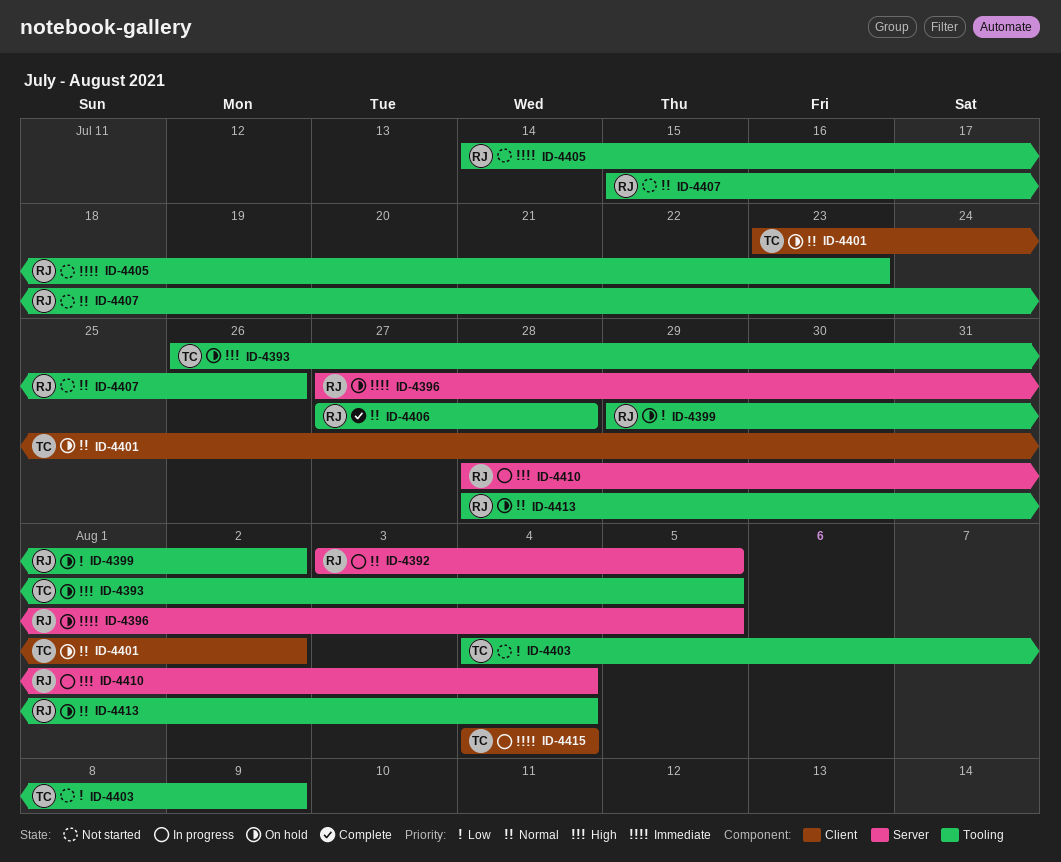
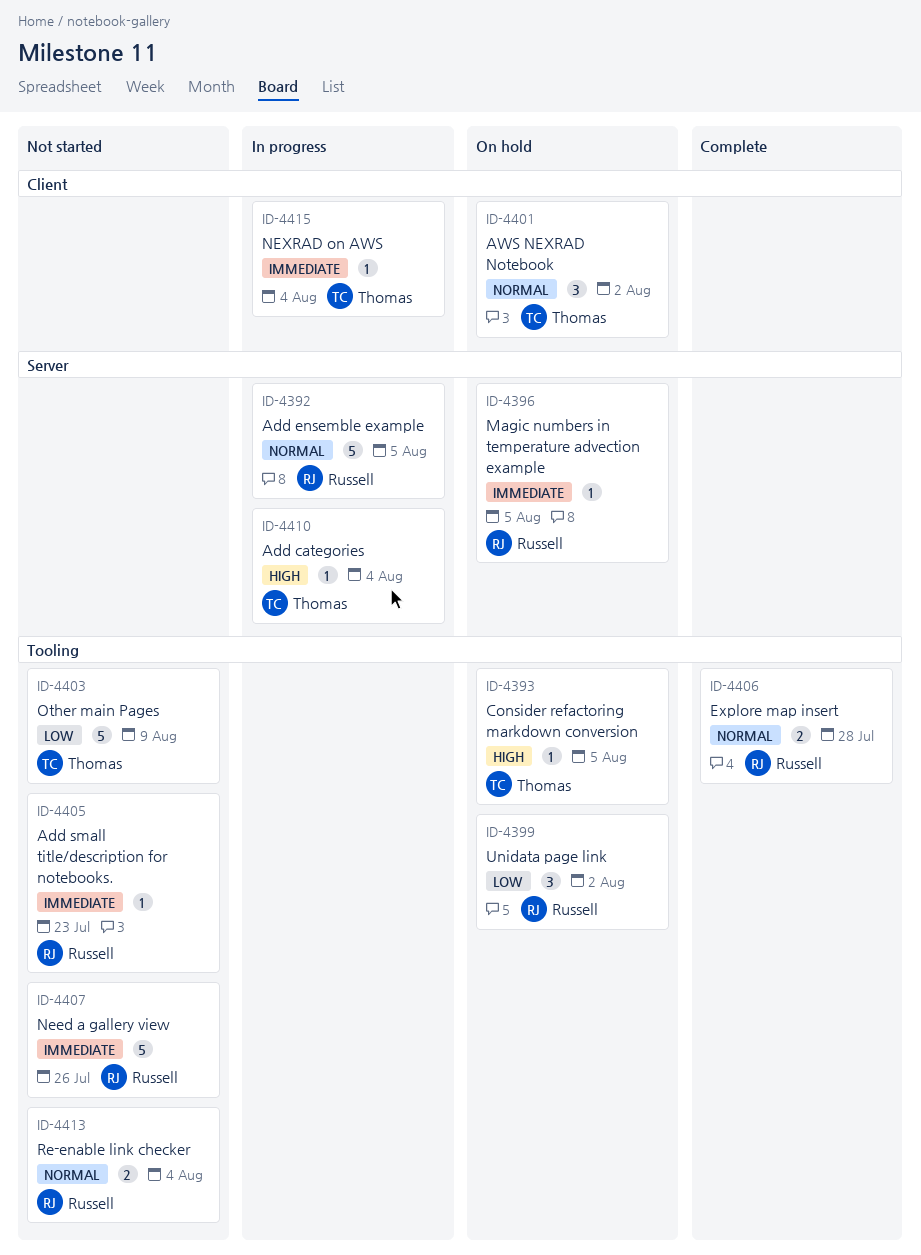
ID-4407, priority: Normal -> Immediate
ID-4410, owner: Russell -> Thomas
ID-4413, status: On hold -> Not started

